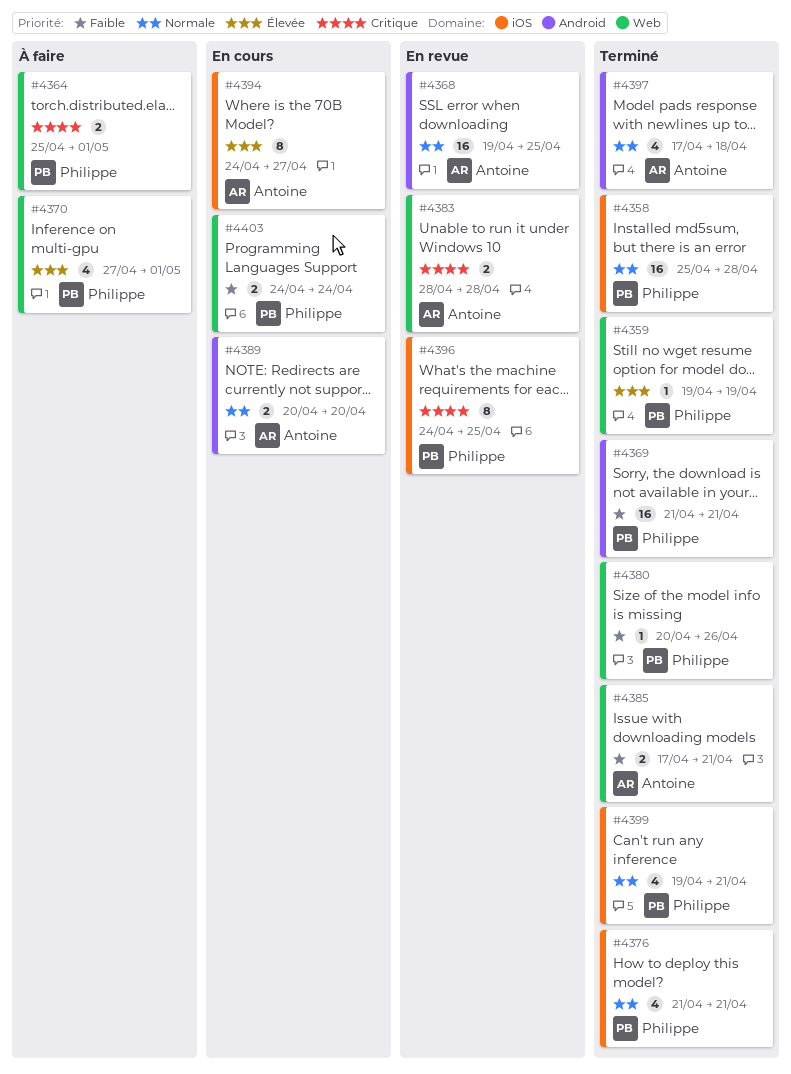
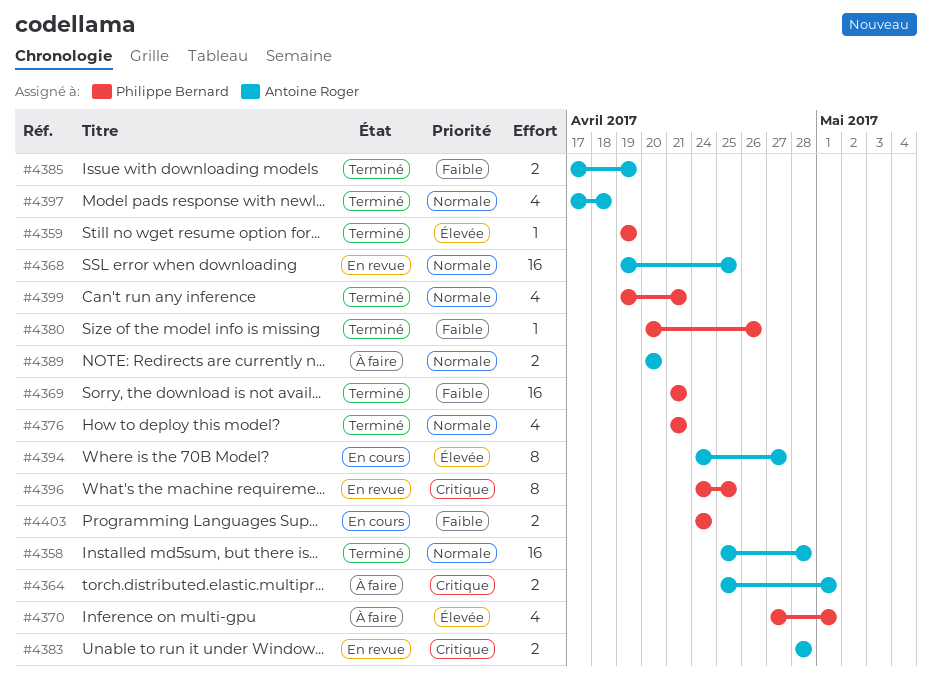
#4358, owner: Philippe Bernard -> Antoine Roger
#4364, owner: Philippe Bernard -> Antoine Roger
#4385, due: Apr 21 -> Apr 19
#4389, status: En cours -> À faire

